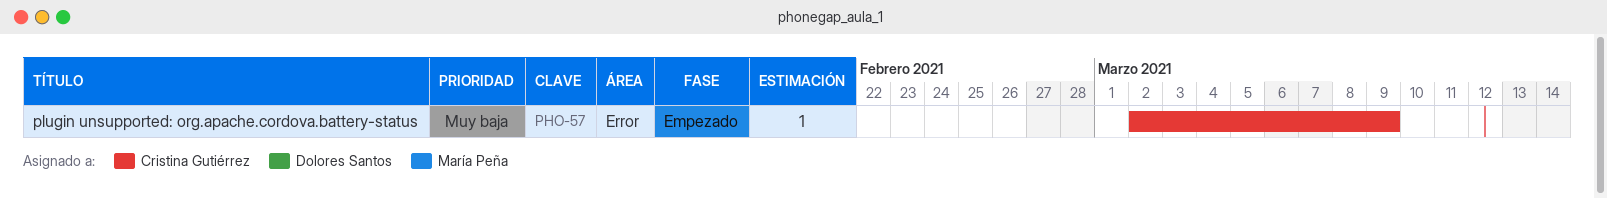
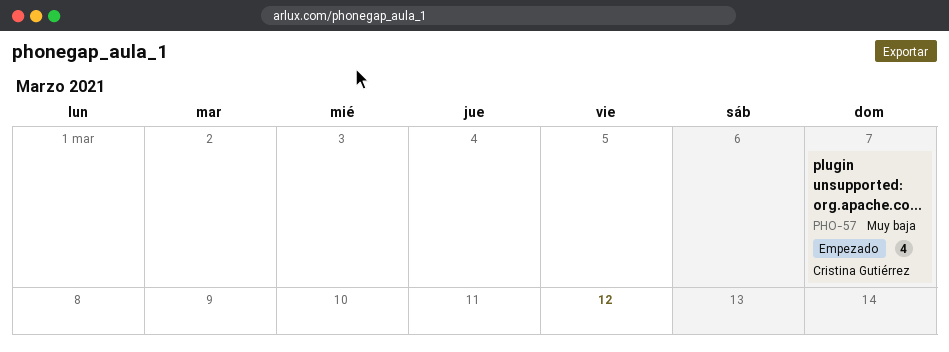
PHO-57, estimate: 1 -> 4
PHO-57, due: Mar 9 -> Mar 7

